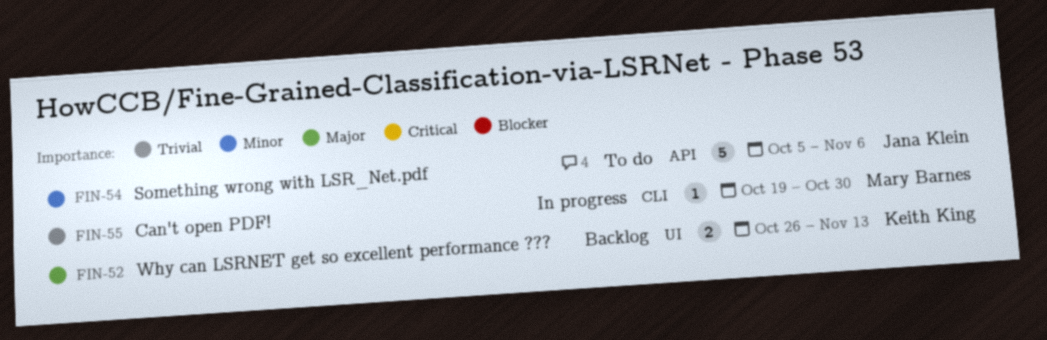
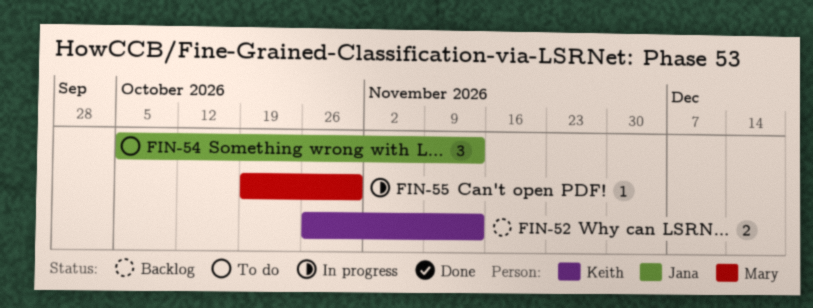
FIN-54, estimate: 5 -> 3
FIN-54, due: Nov 6 -> Nov 13

